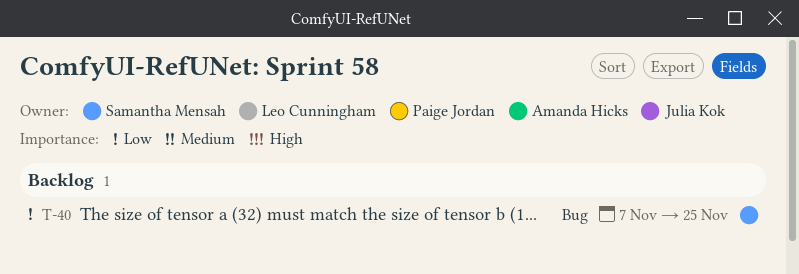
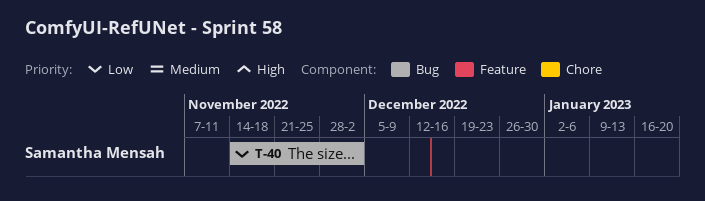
T-40, start: Nov 7 -> Nov 14
T-40, due: Nov 25 -> Dec 2

